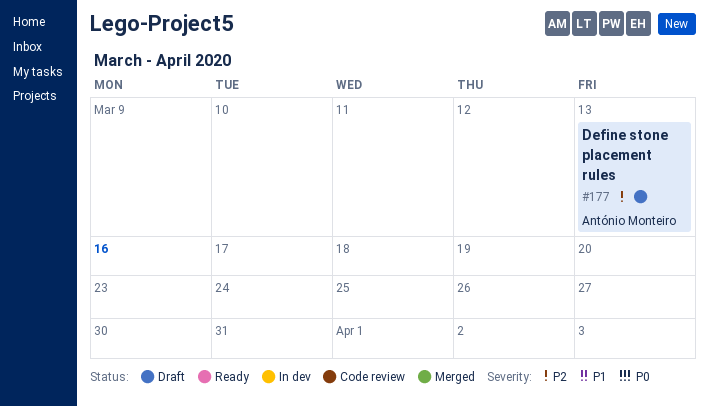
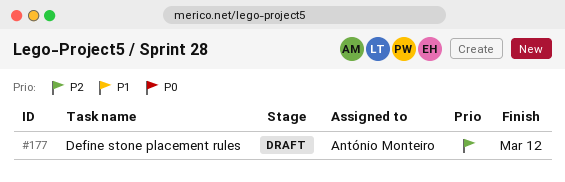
#177, due: Mar 13 -> Mar 12

